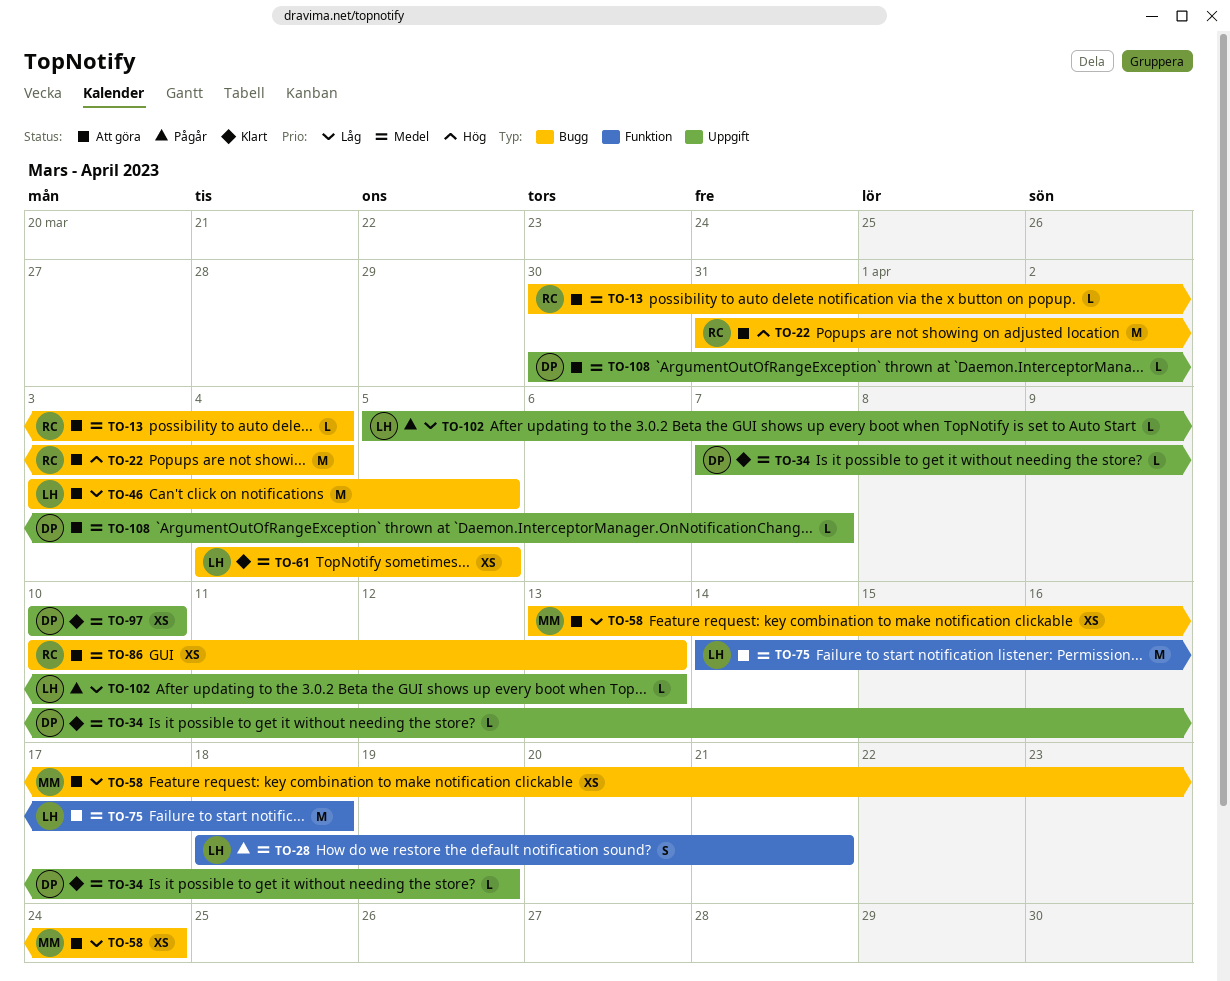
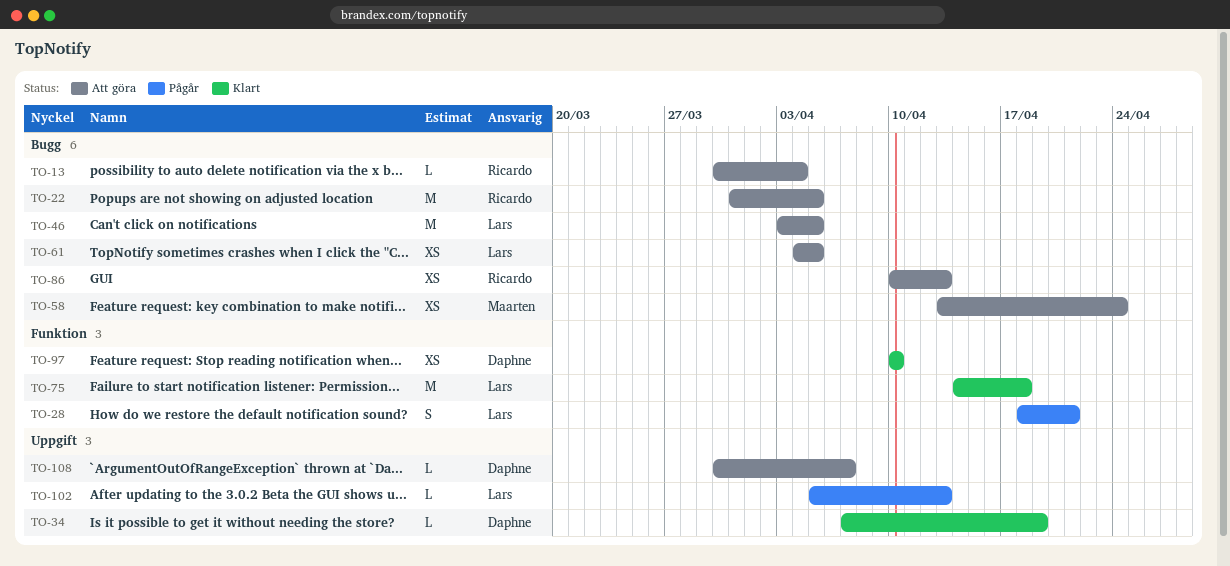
TO-22, due: Apr 4 -> Apr 5
TO-61, status: Klart -> Att göra
TO-75, status: Att göra -> Klart
TO-97, label: Uppgift -> Funktion

